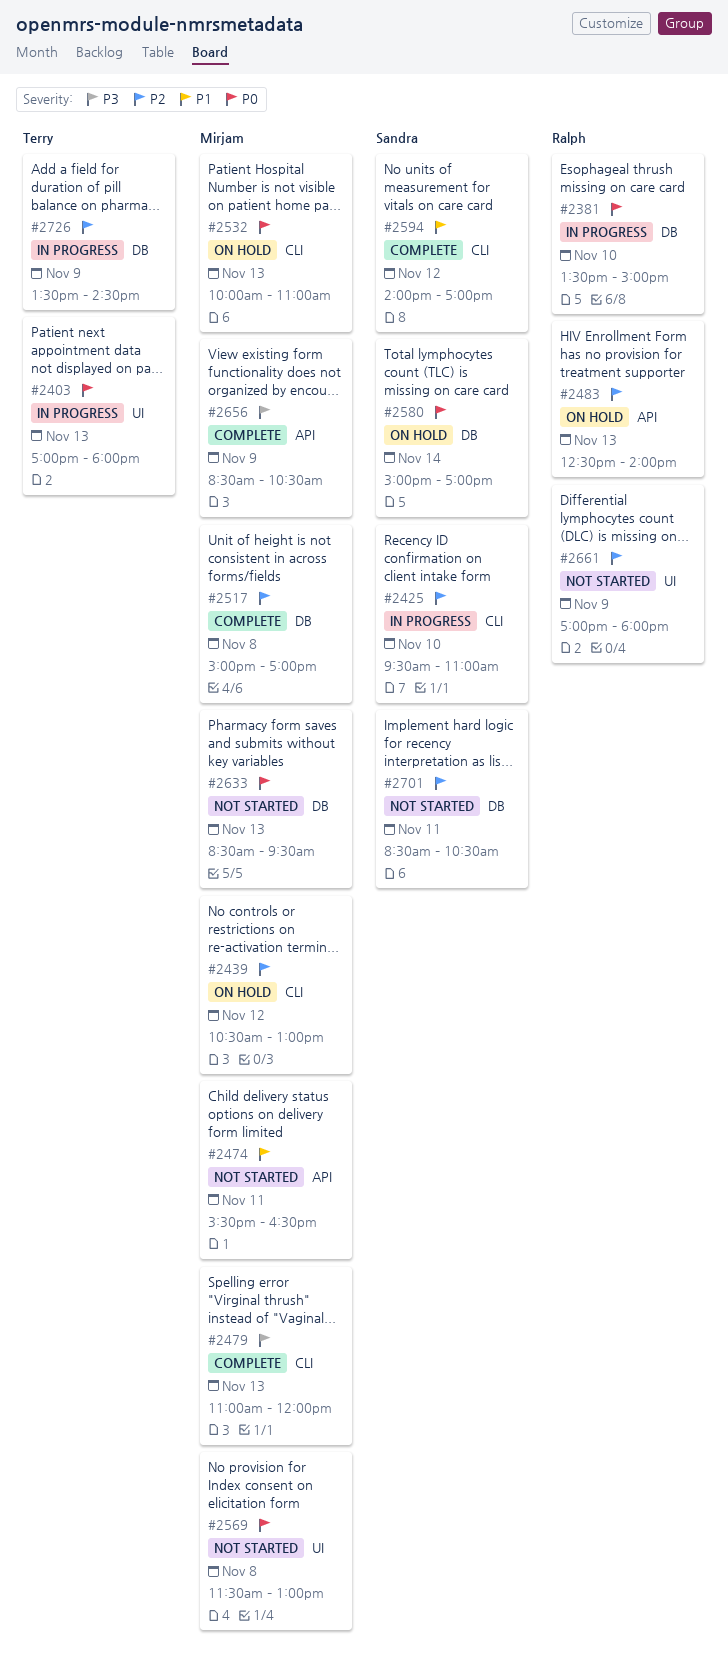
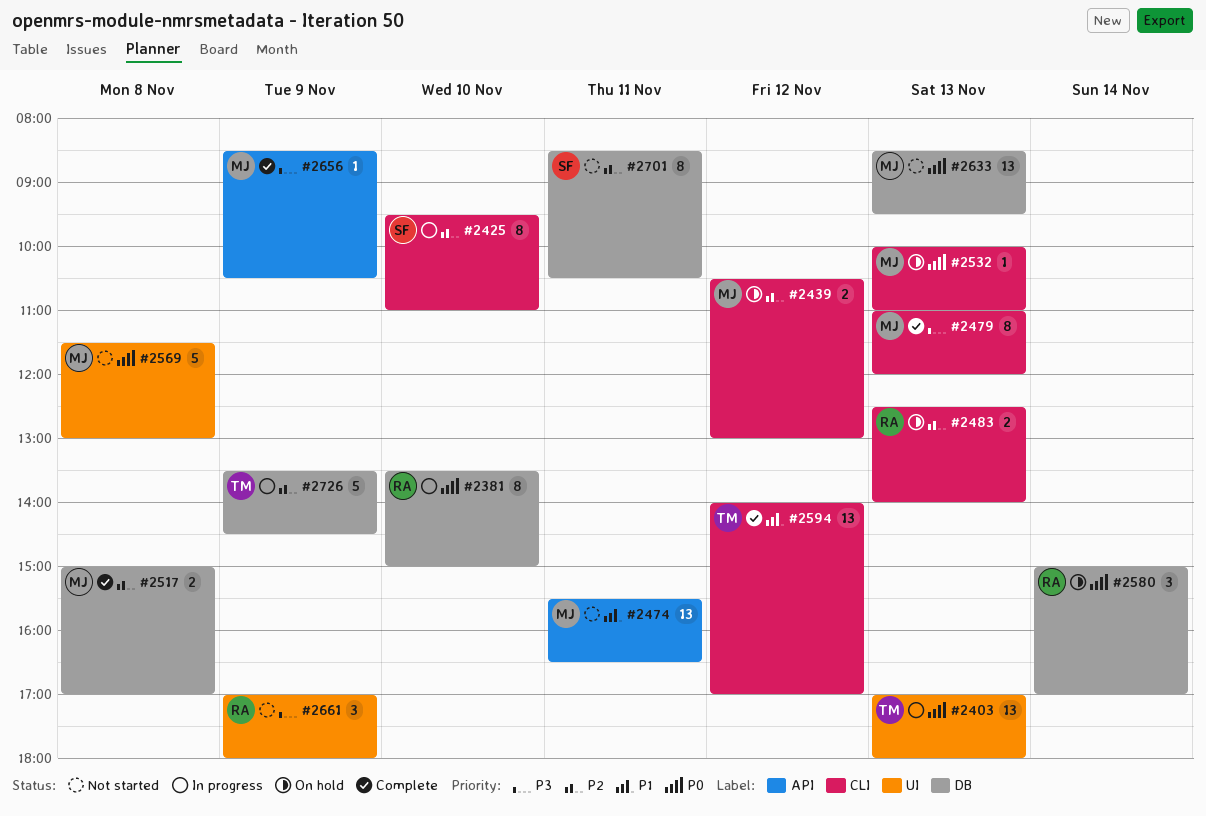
#2483, label: API -> CLI
#2580, owner: Sandra -> Ralph
#2594, owner: Sandra -> Terry
#2661, priority: P2 -> P3

